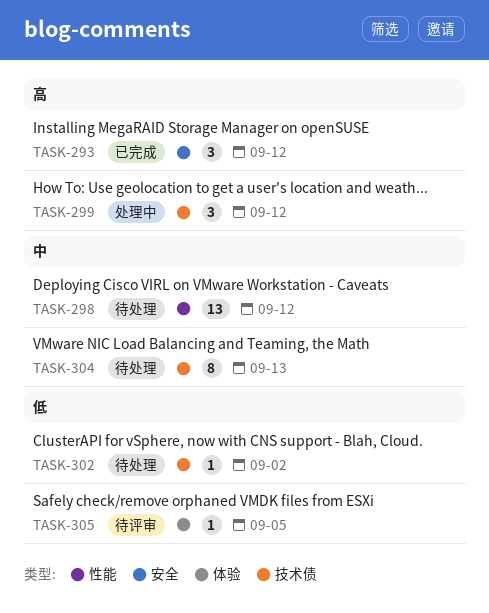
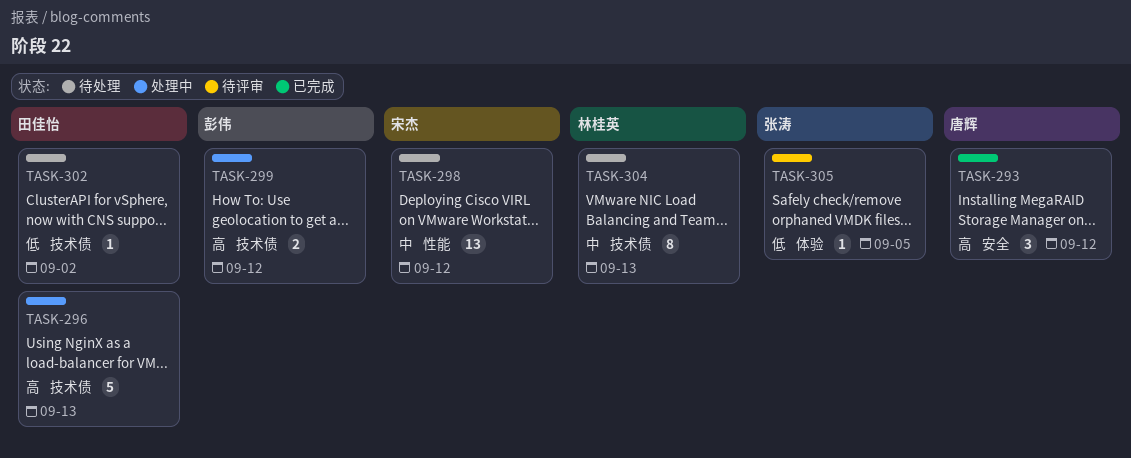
TASK-296: none -> present
TASK-299, estimate: 3 -> 2

